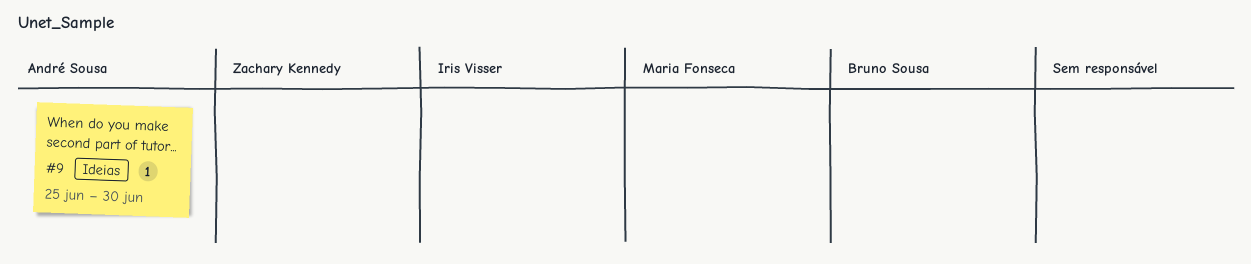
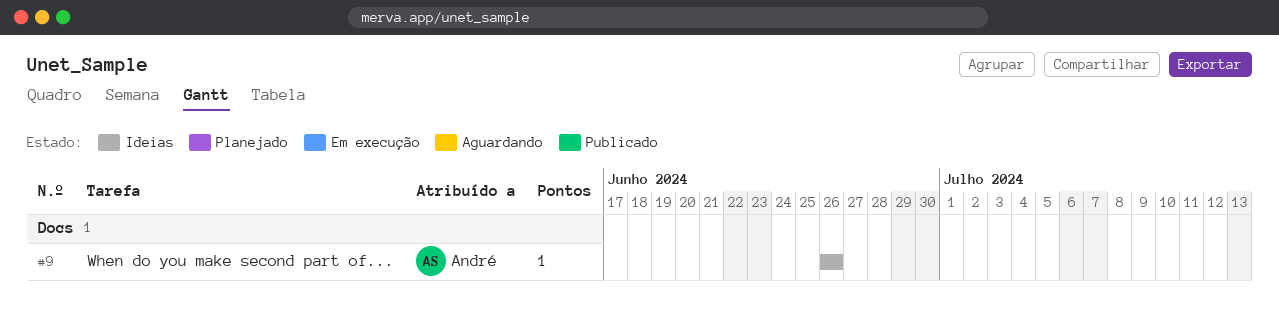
#9, start: Jun 25 -> Jun 26
#9, due: Jun 30 -> Jun 26

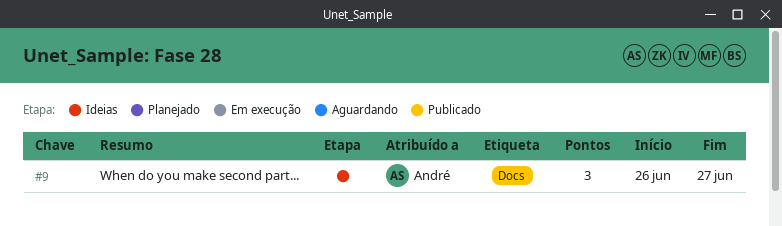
#9, estimate: 1 -> 3
#9, due: Jun 26 -> Jun 27

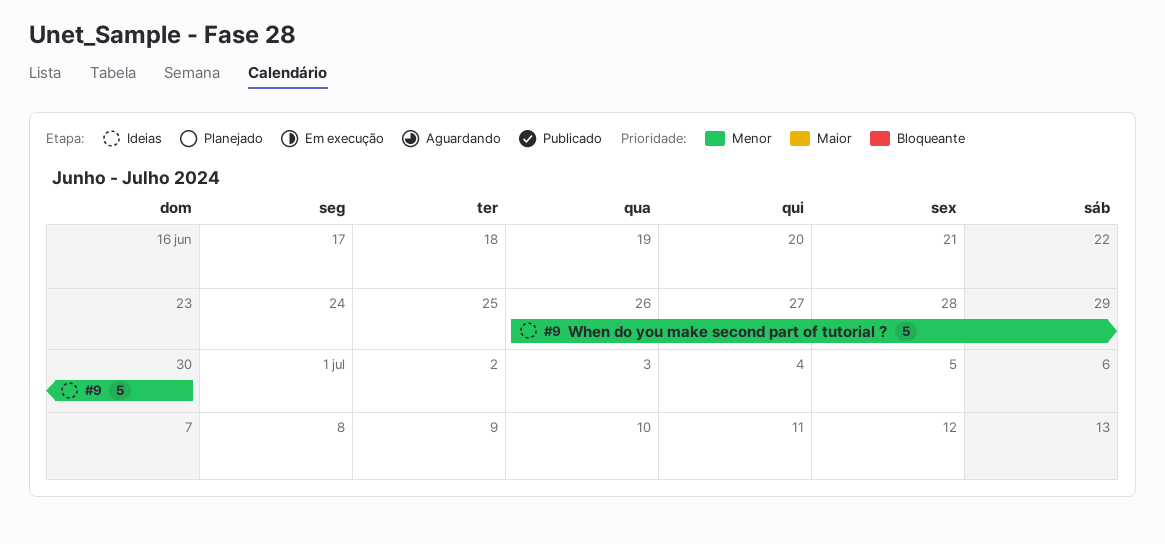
#9, estimate: 3 -> 5
#9, due: Jun 27 -> Jun 30

